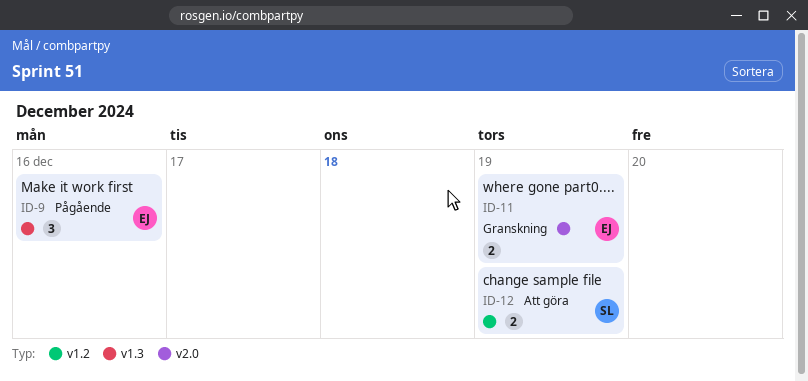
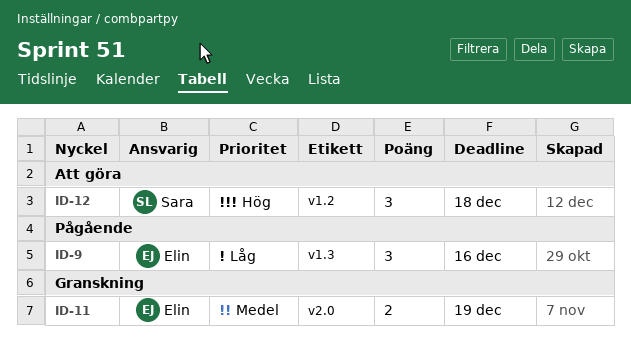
ID-12, estimate: 2 -> 3
ID-12, due: Dec 19 -> Dec 18

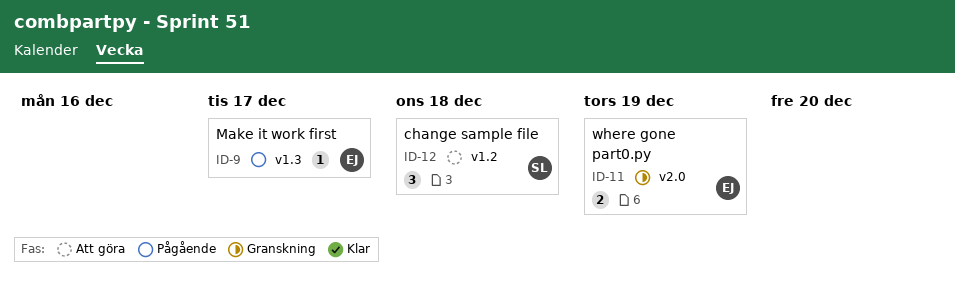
ID-9, estimate: 3 -> 1
ID-9, due: Dec 16 -> Dec 17

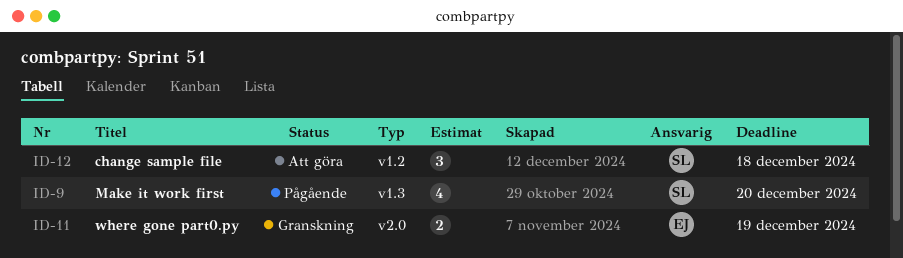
ID-9, owner: EJ -> SL
ID-9, estimate: 1 -> 4
ID-9, due: Dec 17 -> Dec 20

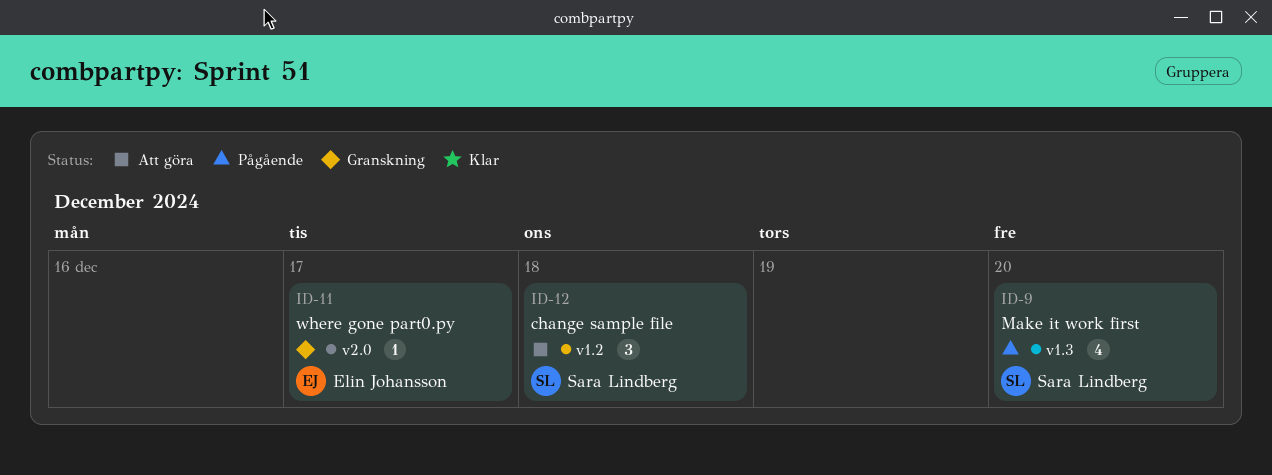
ID-11, estimate: 2 -> 1
ID-11, due: Dec 19 -> Dec 17

